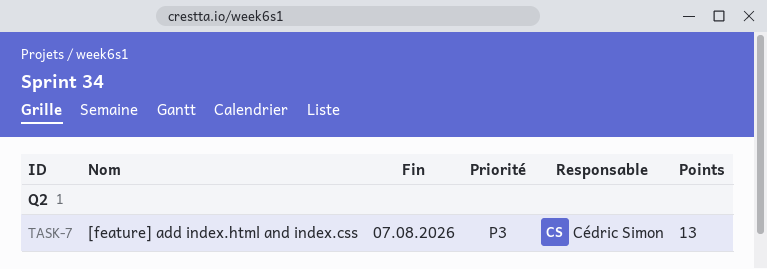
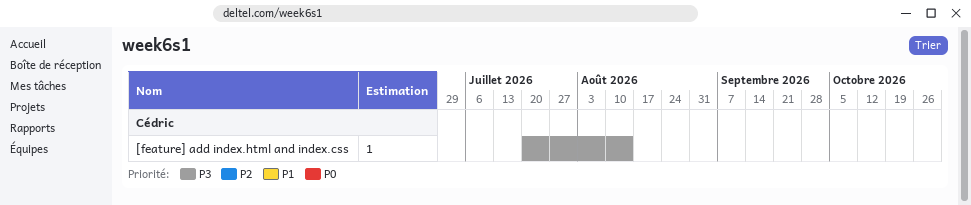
[feature] add index.html and index.css, estimate: 13 -> 1
[feature] add index.html and index.css, due: Aug 7 -> Aug 14

